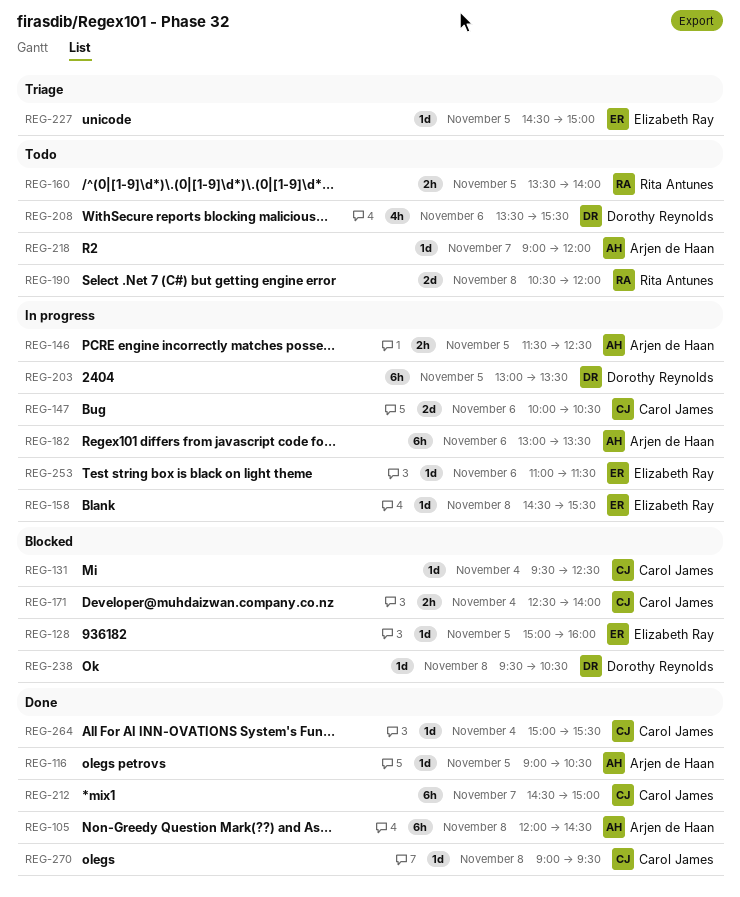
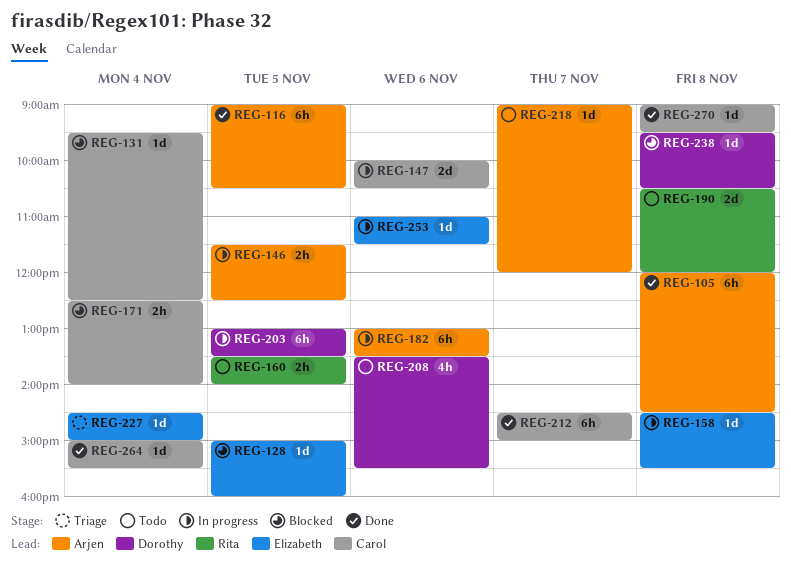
REG-116, estimate: 1d -> 6h
REG-227, day: Nov 5 -> Nov 4

